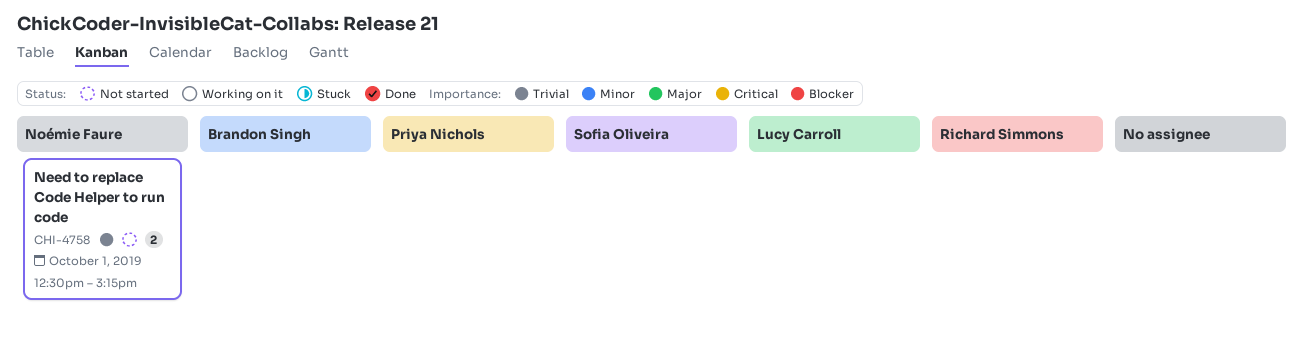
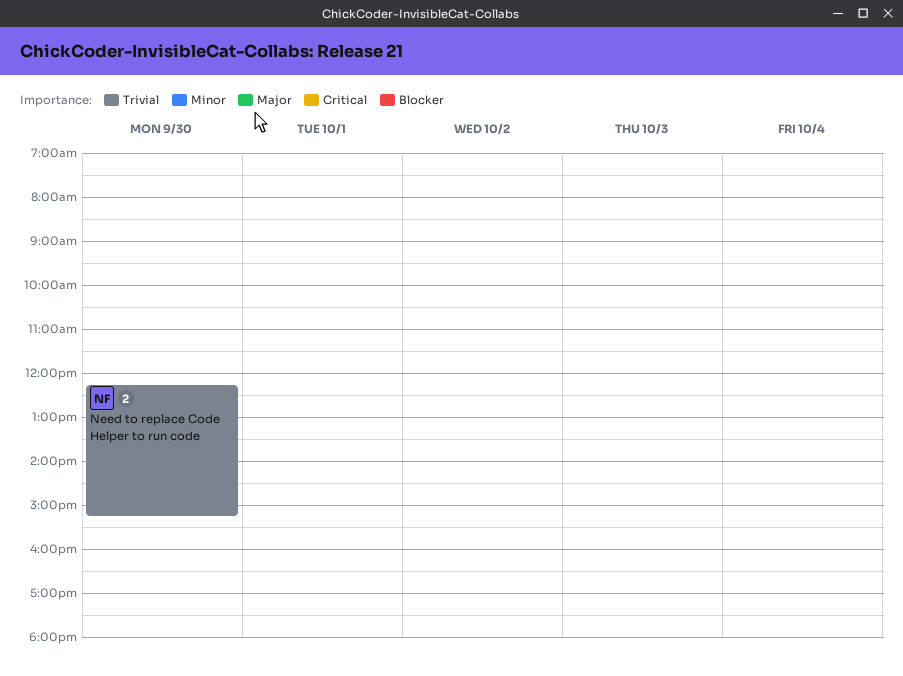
Need to replace Code Helper to run code, day: Oct 1 -> Sep 30
Need to replace Code Helper to run code, begins: 12:30 -> 12:15

